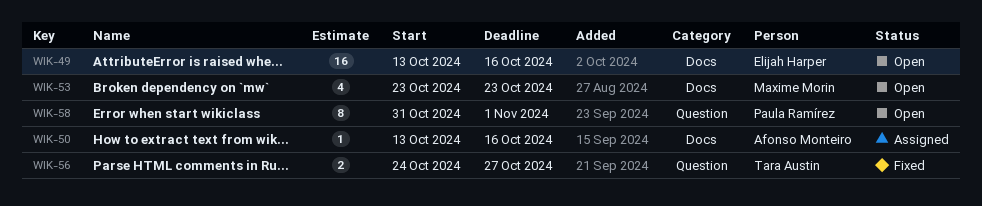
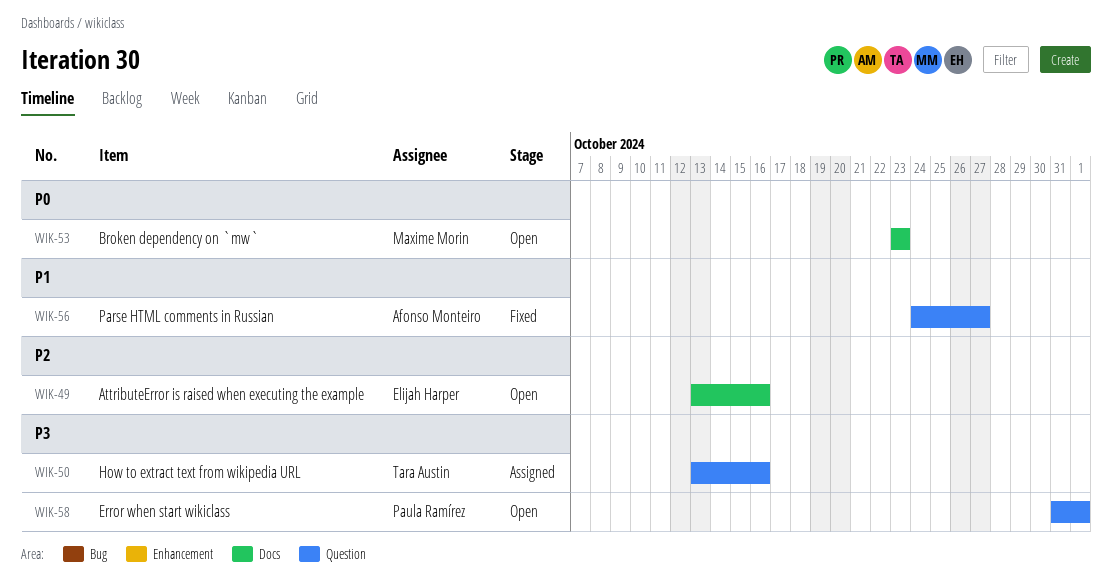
WIK-50, owner: Afonso Monteiro -> Tara Austin
WIK-50, label: Docs -> Question
WIK-56, owner: Tara Austin -> Afonso Monteiro

